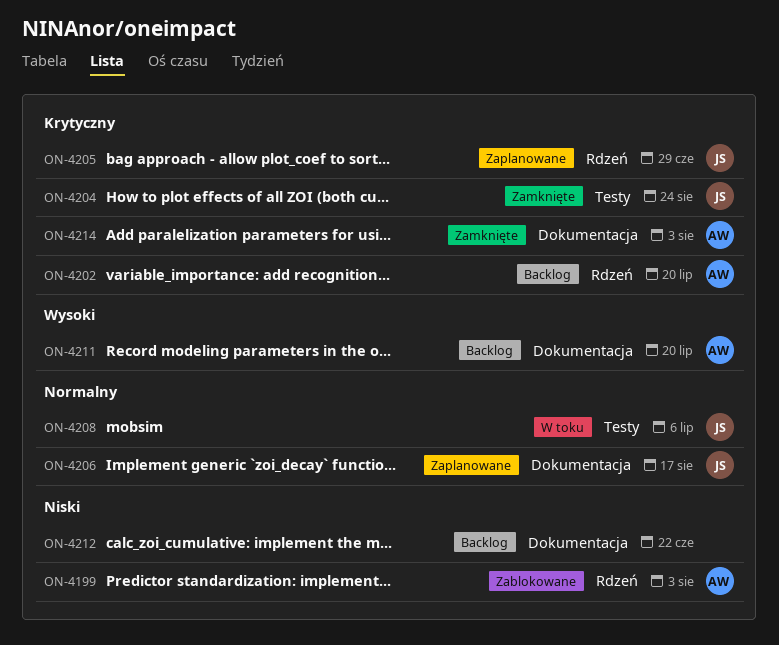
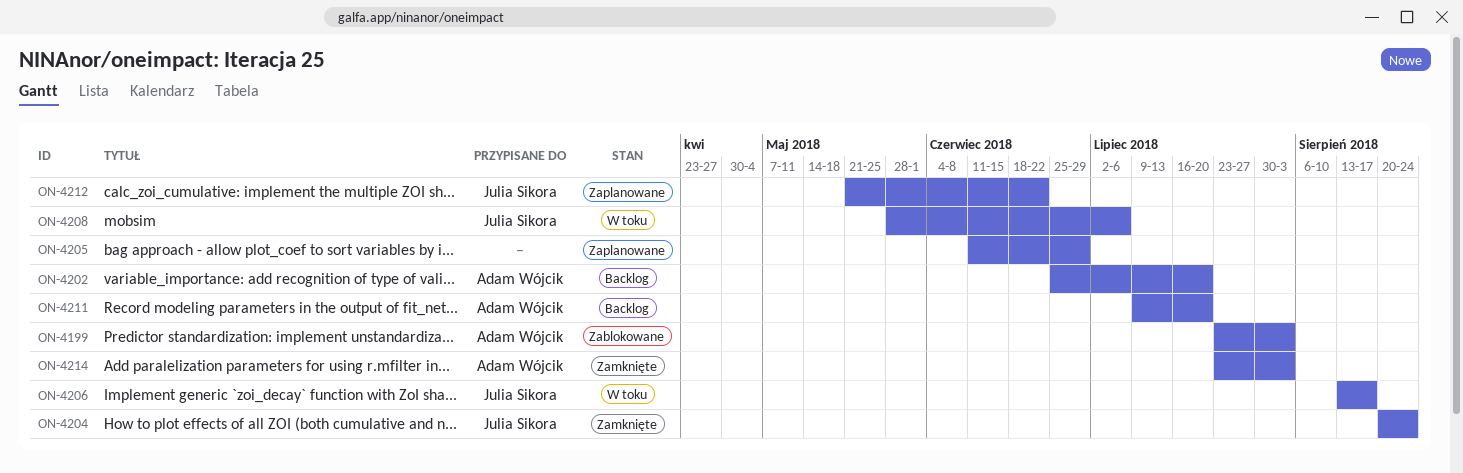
ON-4205, owner: Julia Sikora -> none
ON-4206, status: Zaplanowane -> W toku
ON-4212, status: Backlog -> Zaplanowane
ON-4212, owner: none -> Julia Sikora

